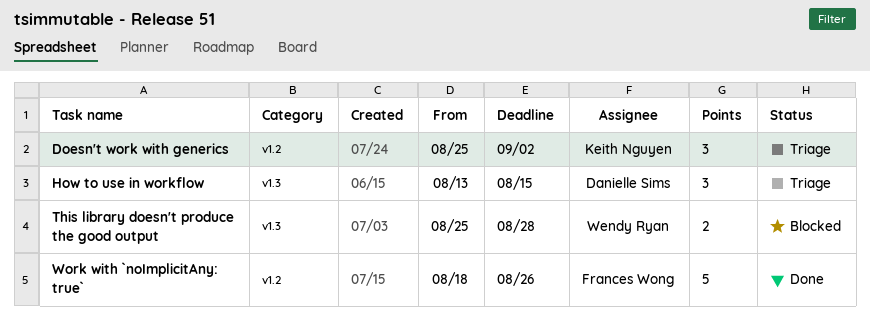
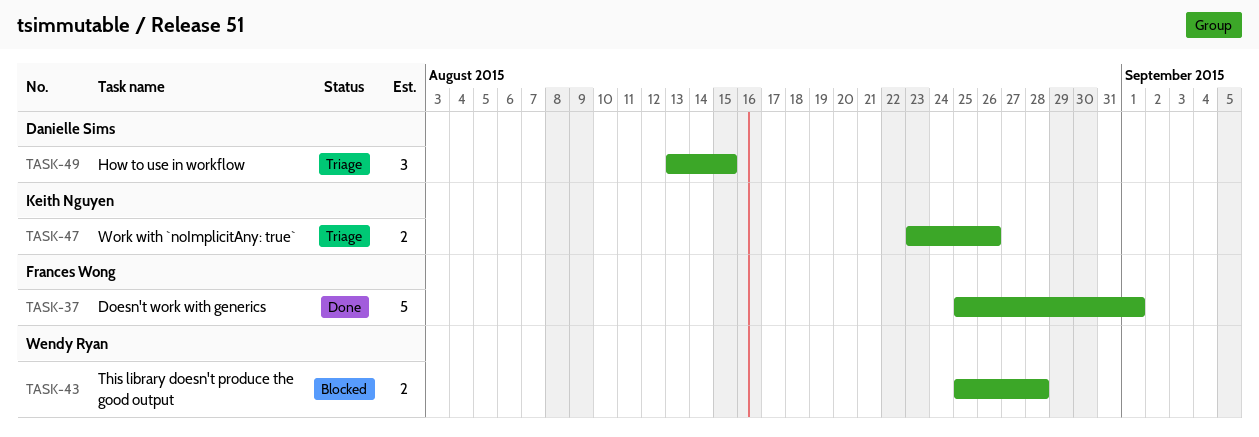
Doesn't work with generics, status: Triage -> Done
Doesn't work with generics, owner: Keith Nguyen -> Frances Wong
Doesn't work with generics, estimate: 3 -> 5
Doesn't work with generics, due: Sep 2 -> Sep 1
Work with `noImplicitAny: true`, status: Done -> Triage
Work with `noImplicitAny: true`, owner: Frances Wong -> Keith Nguyen
Work with `noImplicitAny: true`, estimate: 5 -> 2
Work with `noImplicitAny: true`, start: Aug 18 -> Aug 23

